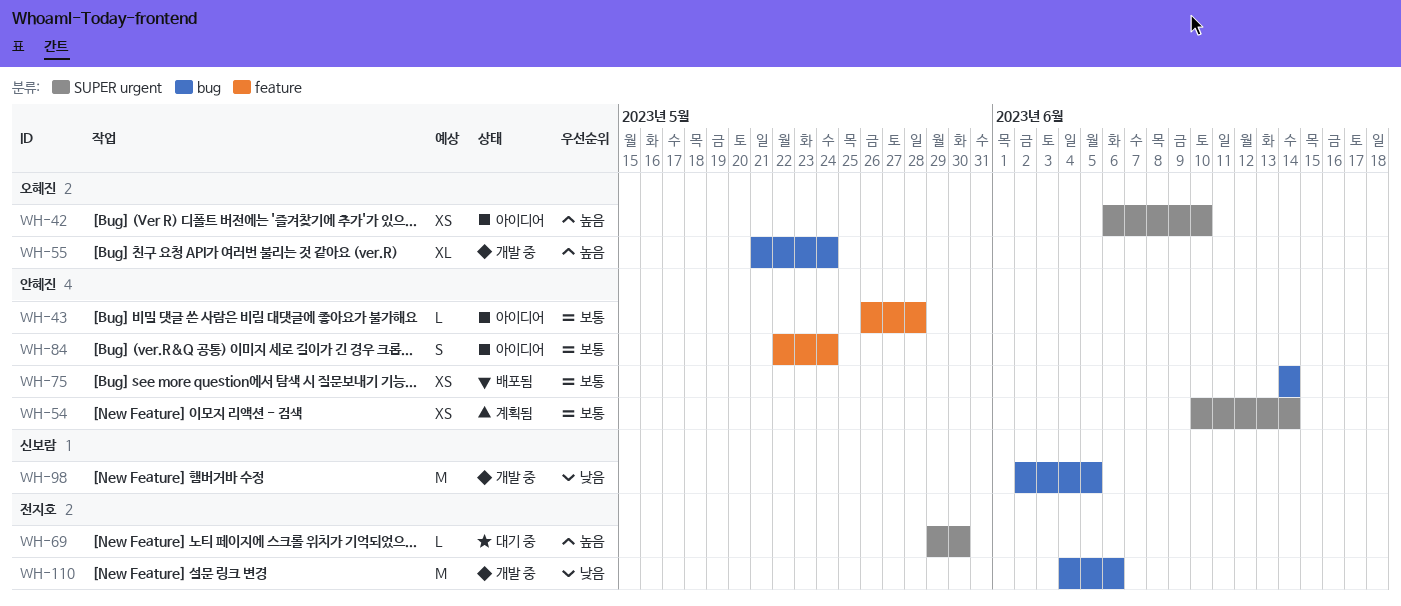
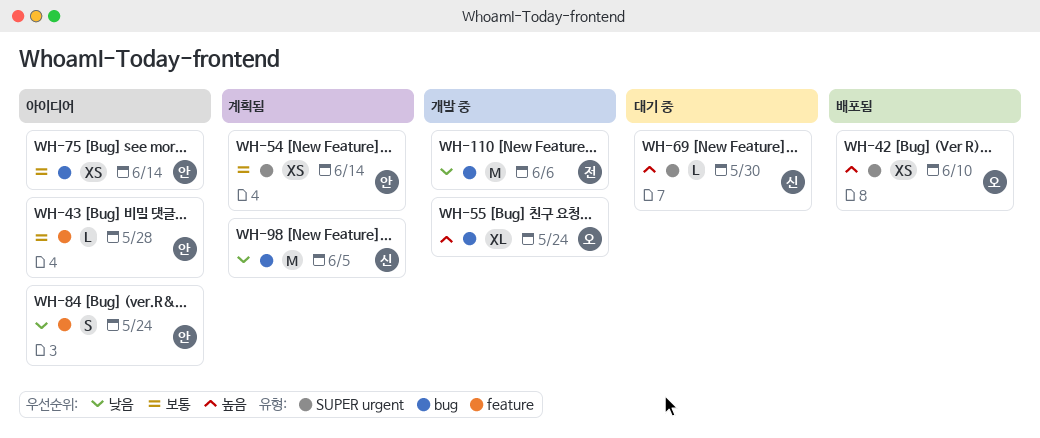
WH-42, status: 아이디어 -> 배포됨
WH-69, owner: 전지호 -> 신보람
WH-75, status: 배포됨 -> 아이디어
WH-84, priority: 보통 -> 낮음
WH-98, status: 개발 중 -> 계획됨

